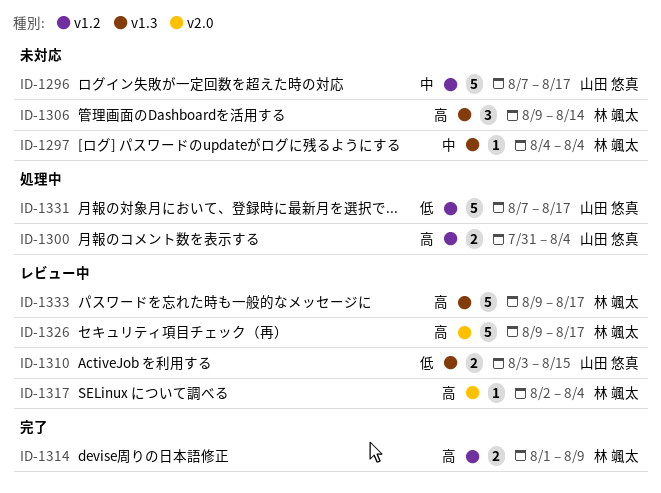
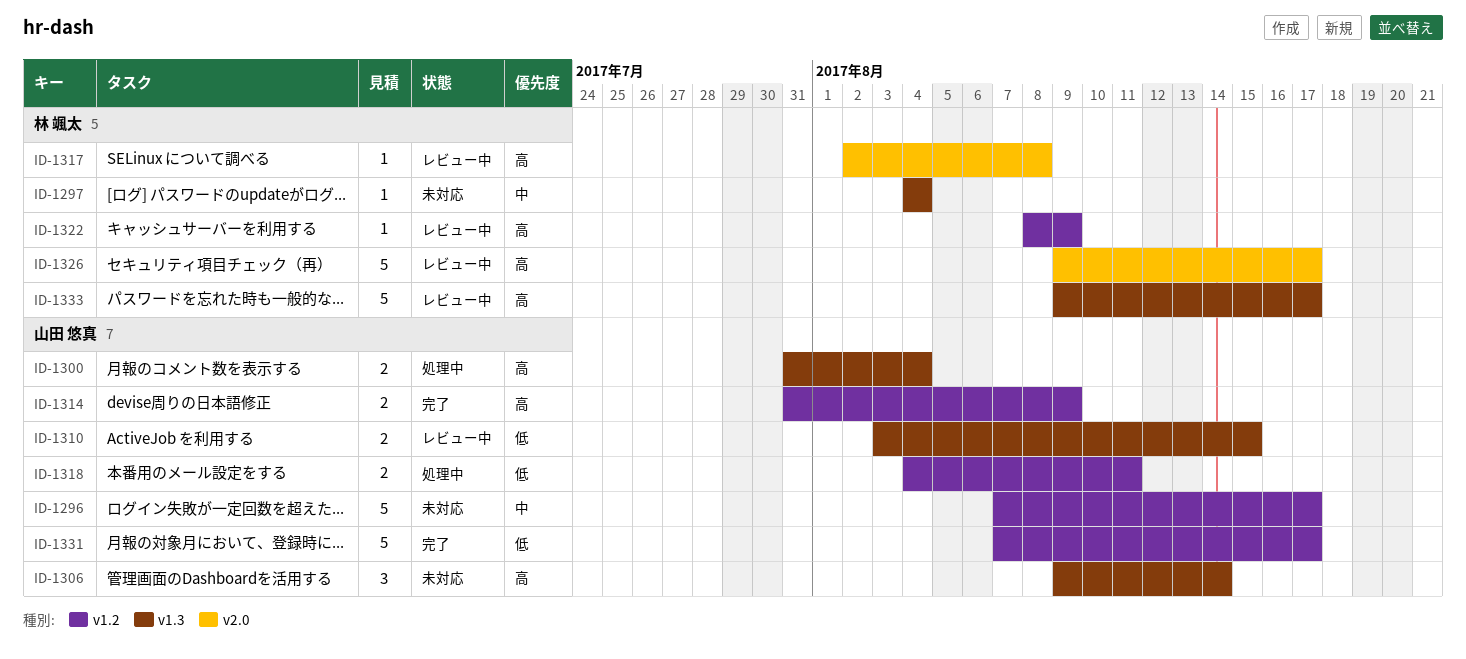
ID-1300, label: v1.2 -> v1.3
ID-1306, owner: 林 颯太 -> 山田 悠真
ID-1314, owner: 林 颯太 -> 山田 悠真
ID-1314, start: Aug 1 -> Jul 31
ID-1317, due: Aug 4 -> Aug 8
ID-1318: none -> present
ID-1322: none -> present
ID-1331, status: 処理中 -> 完了

